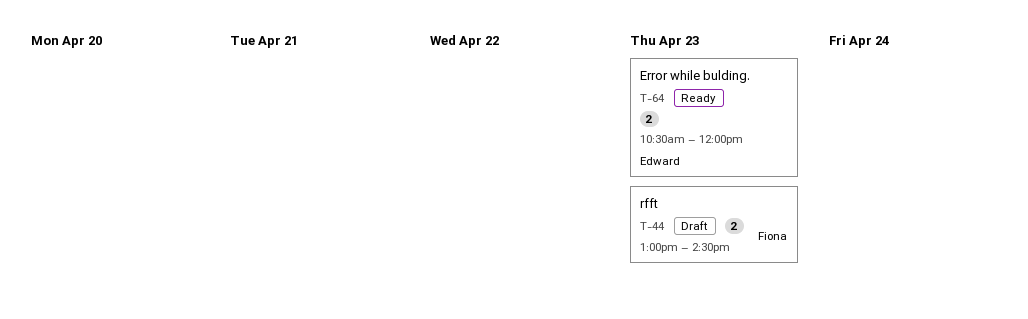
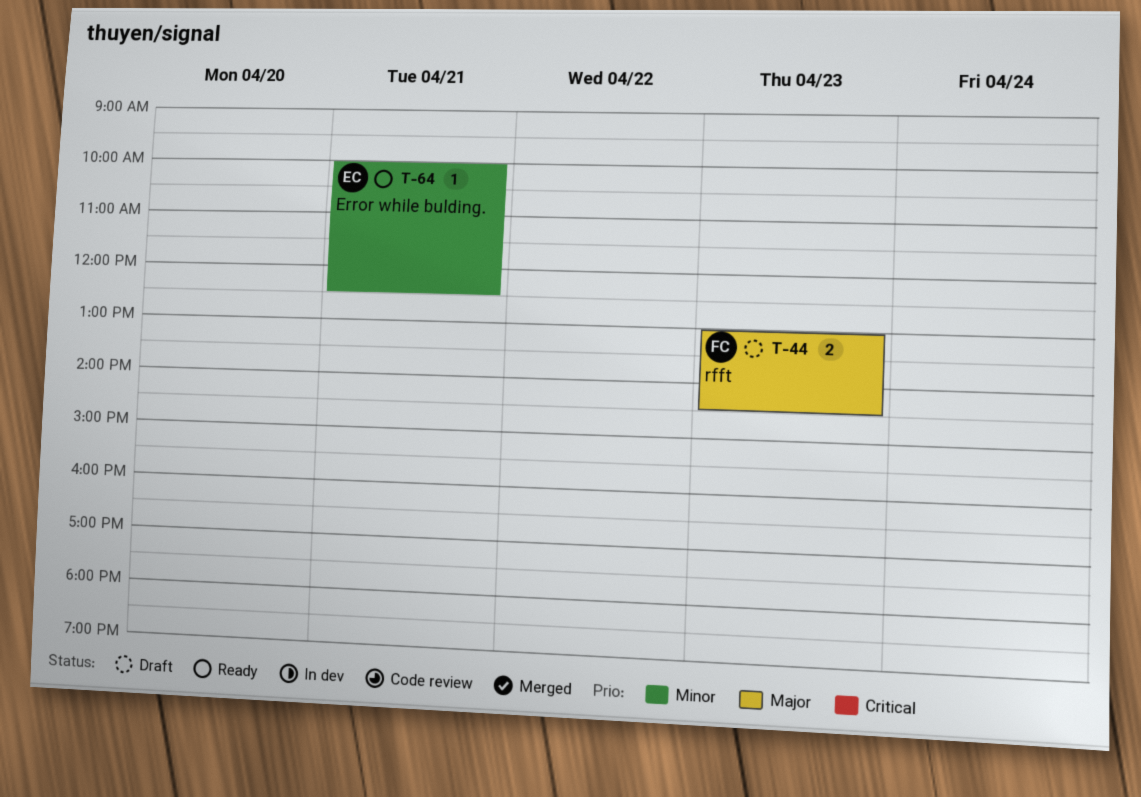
T-64, estimate: 2 -> 1
T-64, day: Apr 23 -> Apr 21
T-64, begins: 10:30 -> 10:00
T-64, ends: 12:00 -> 12:30

